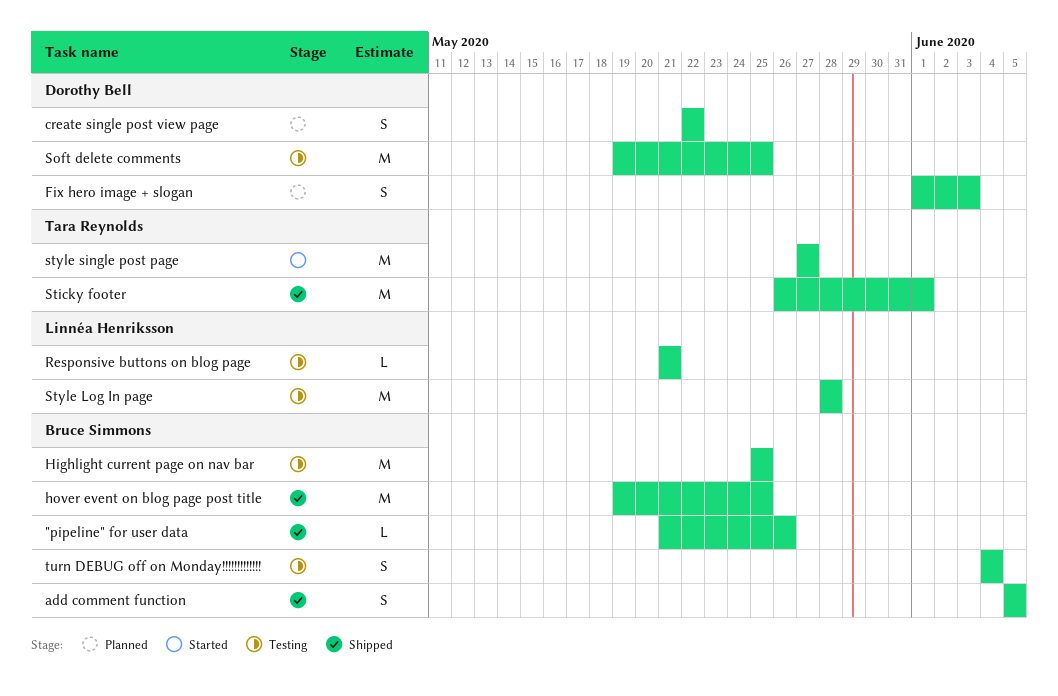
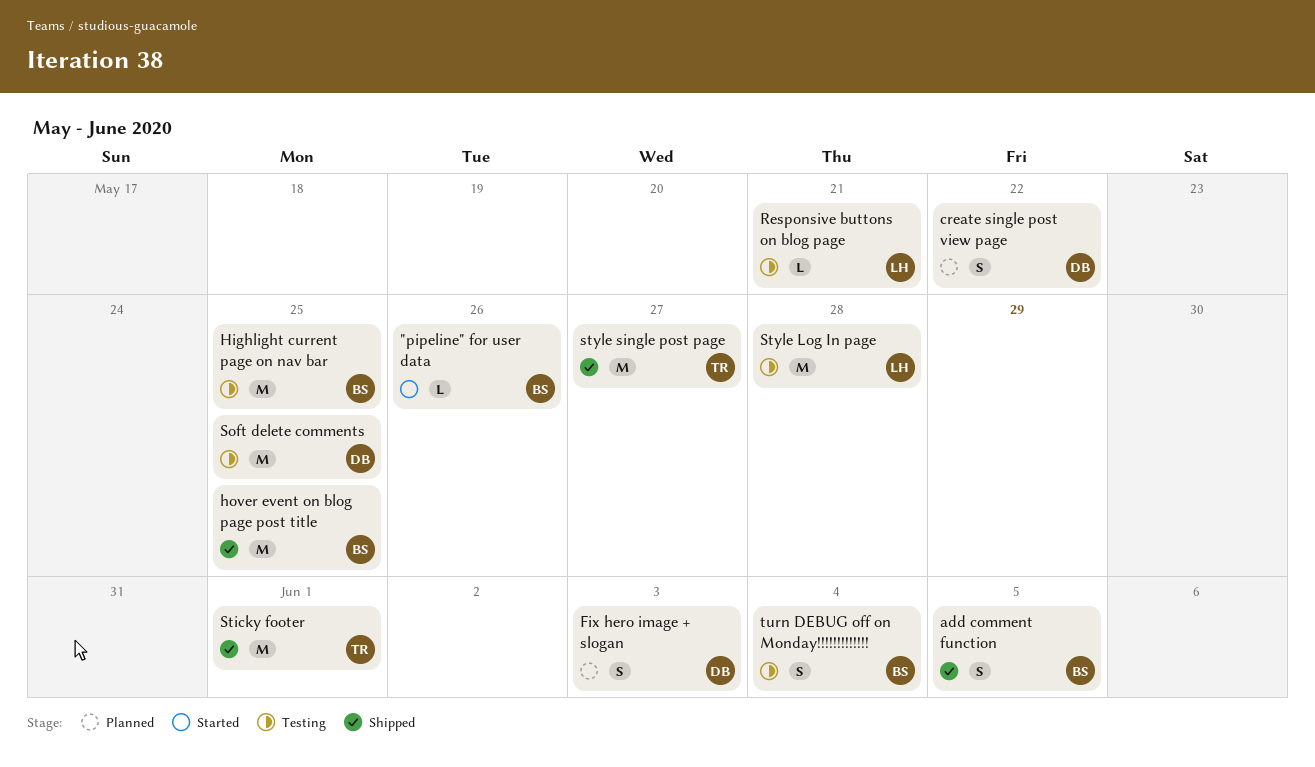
"pipeline" for user data, status: Shipped -> Started
style single post page, status: Started -> Shipped

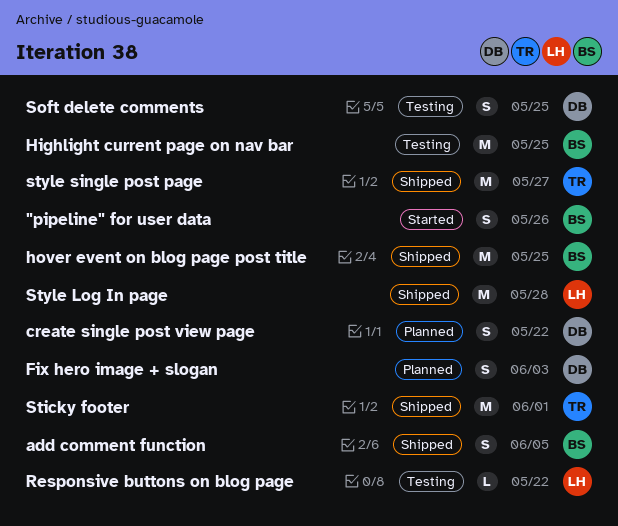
"pipeline" for user data, estimate: L -> S
Responsive buttons on blog page, due: May 21 -> May 22
Soft delete comments, estimate: M -> S
Style Log In page, status: Testing -> Shipped
turn DEBUG off on Monday!!!!!!!!!!!!!: present -> none

